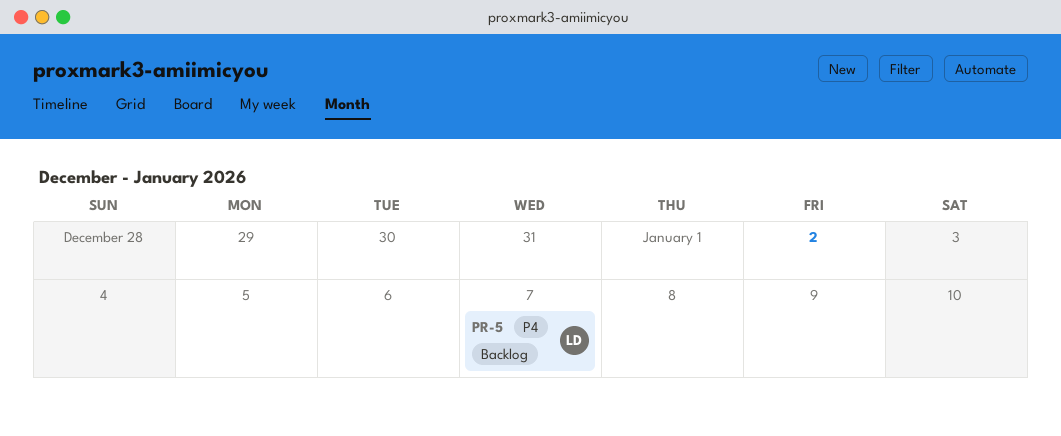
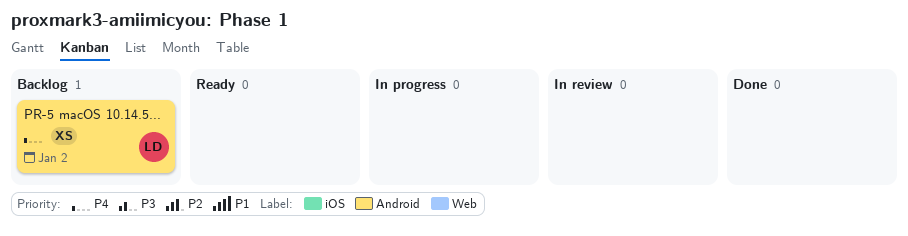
PR-5, due: Jan 7 -> Jan 2

